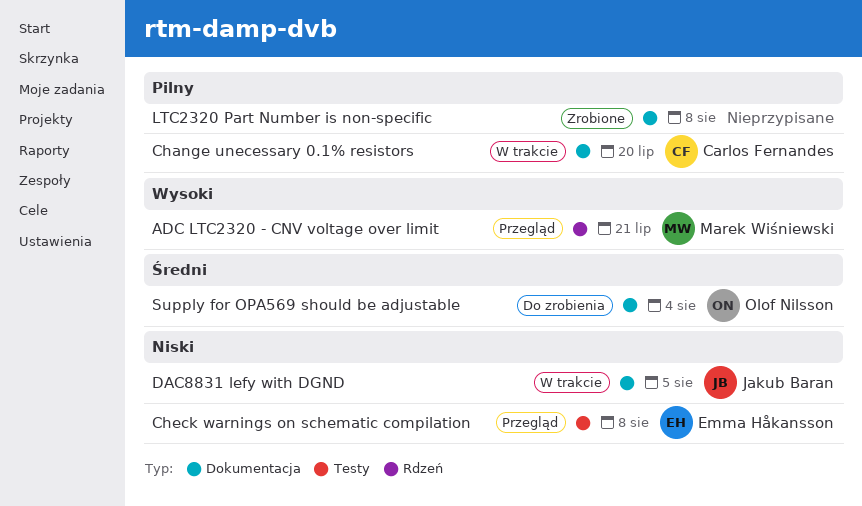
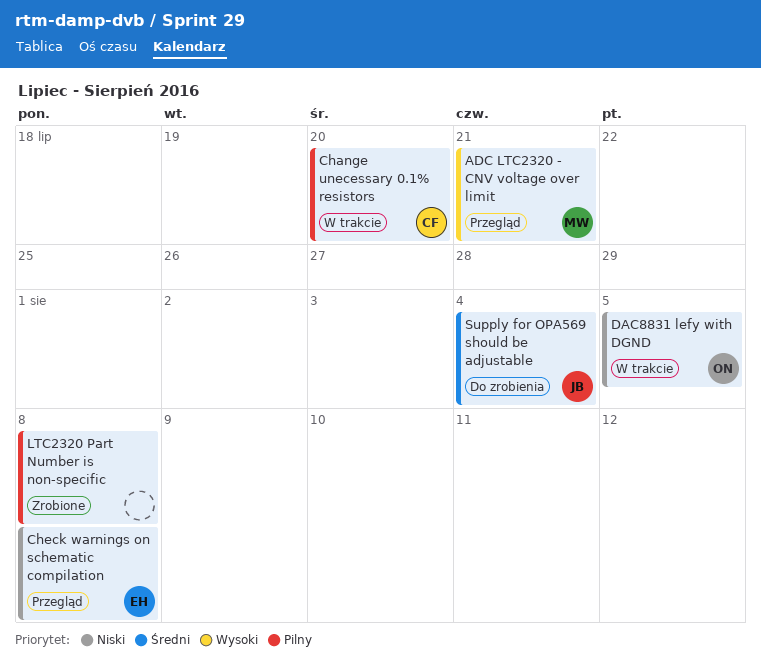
DAC8831 lefy with DGND, owner: Jakub Baran -> Olof Nilsson
Supply for OPA569 should be adjustable, owner: Olof Nilsson -> Jakub Baran

